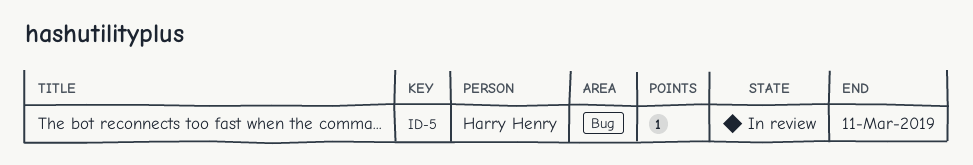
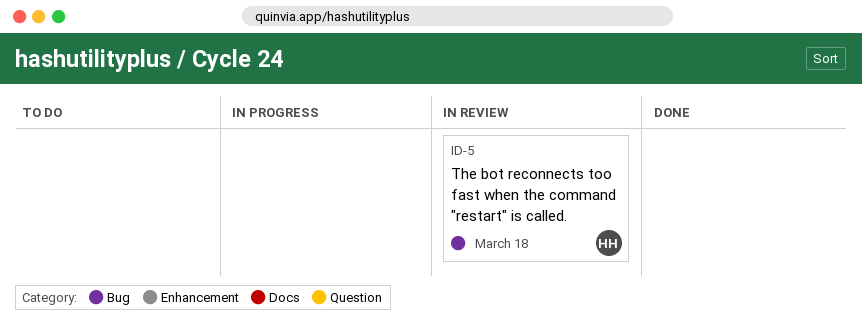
ID-5, due: Mar 11 -> Mar 18

